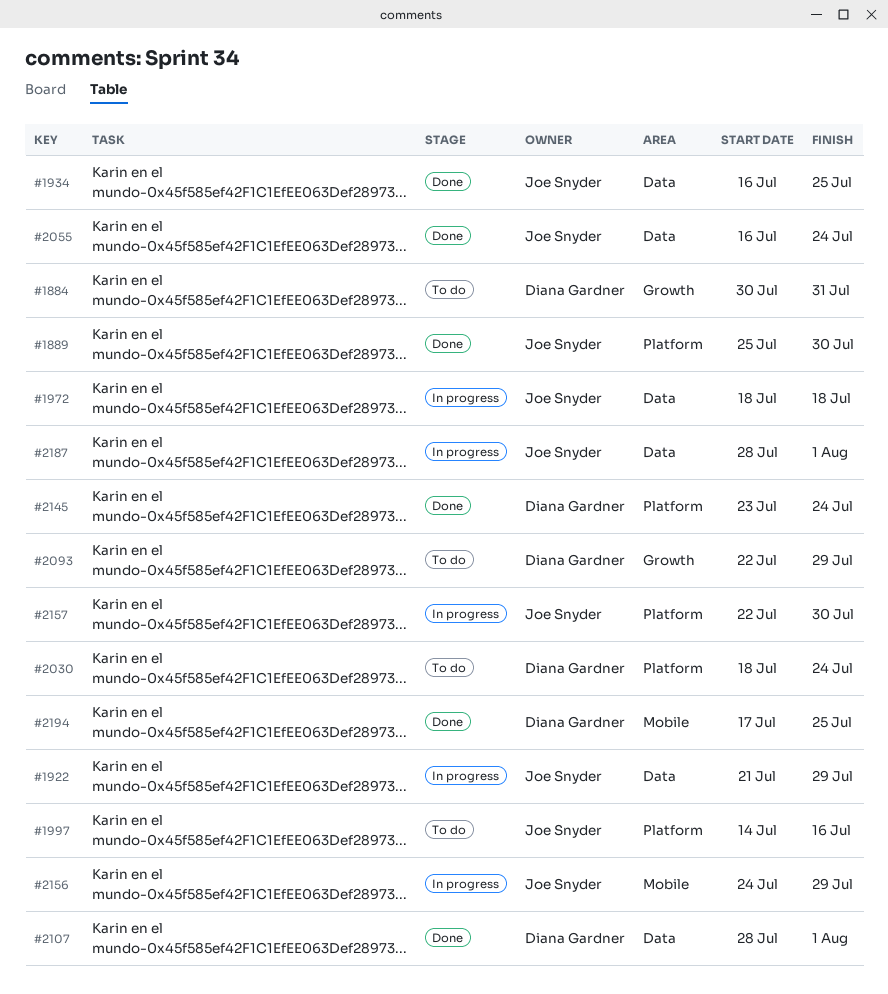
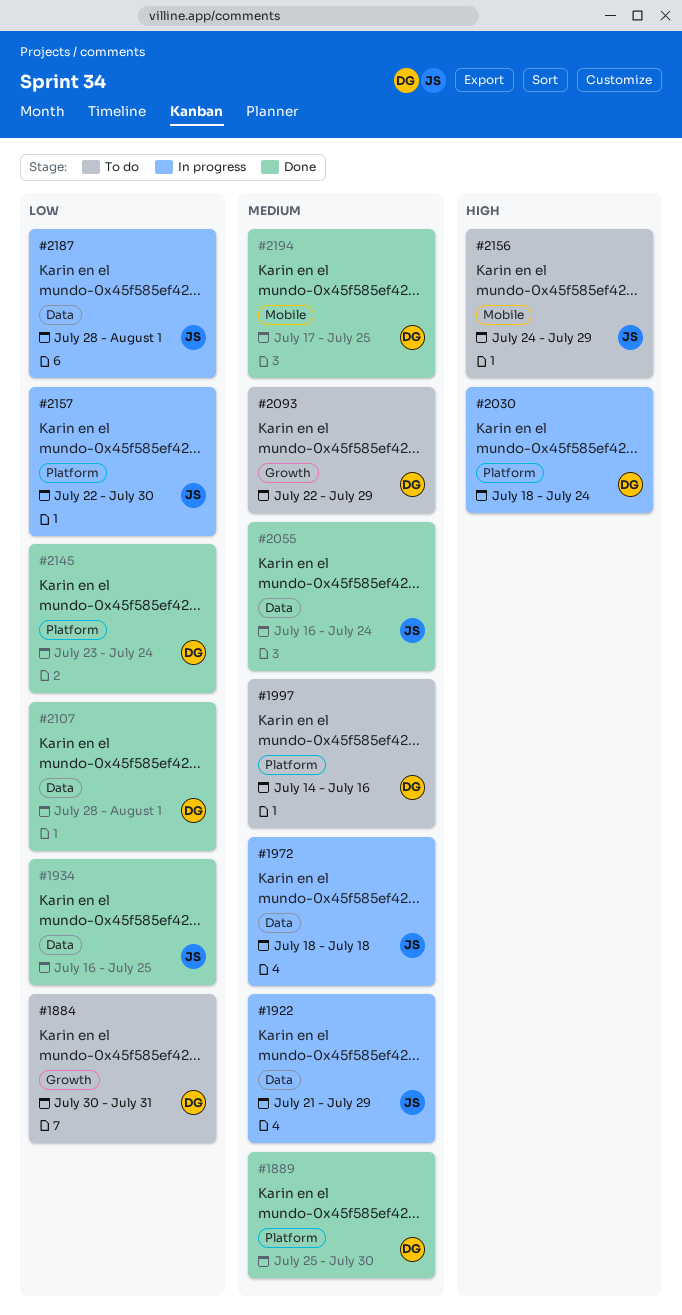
#1889, owner: Joe Snyder -> Diana Gardner
#1997, owner: Joe Snyder -> Diana Gardner
#2030, status: To do -> In progress
#2156, status: In progress -> To do

